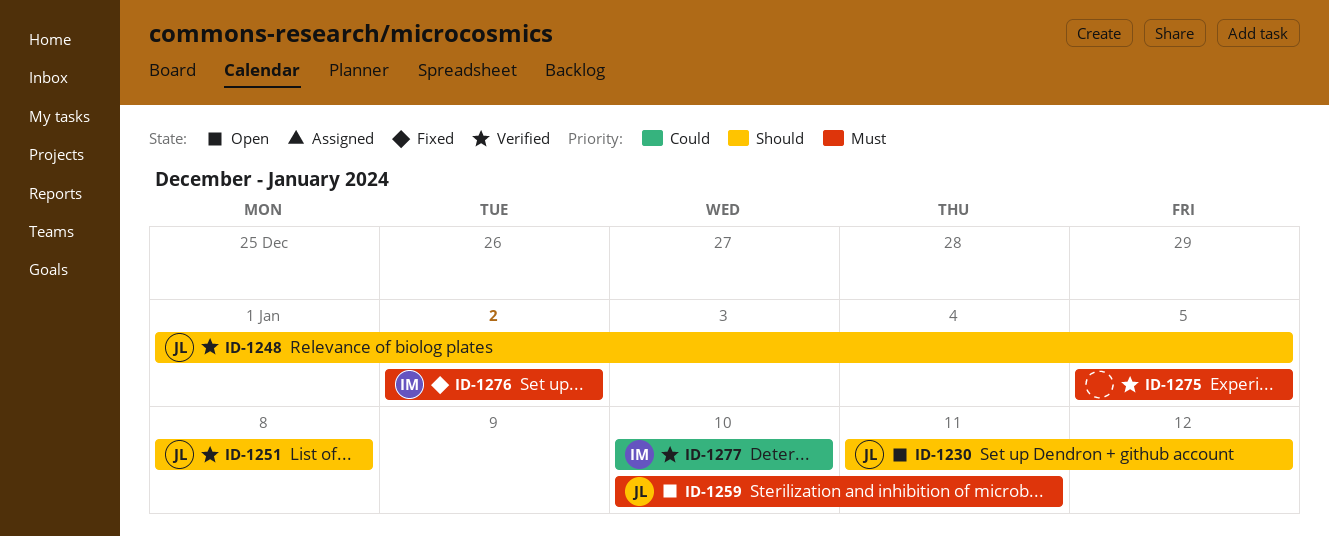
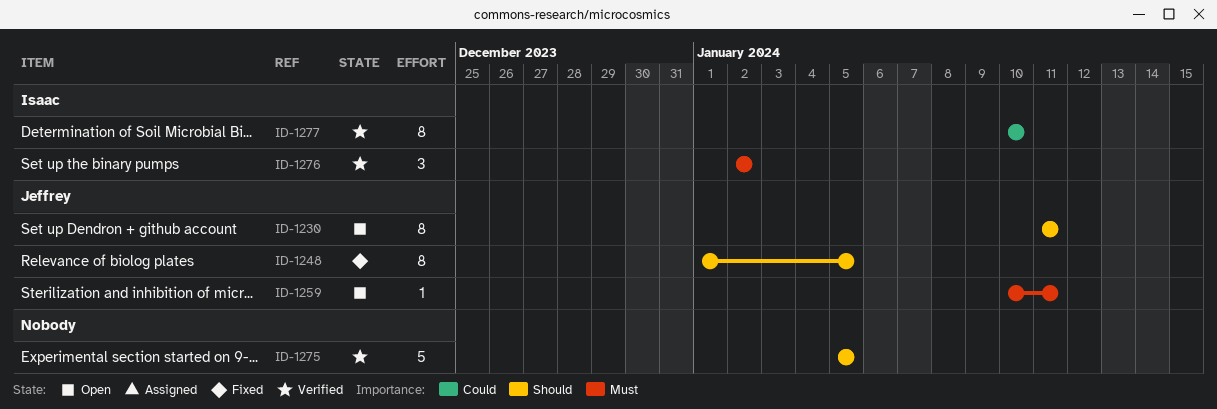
ID-1230, due: Jan 12 -> Jan 11
ID-1248, status: Verified -> Fixed
ID-1251: present -> none
ID-1275, priority: Must -> Should
ID-1276, status: Fixed -> Verified

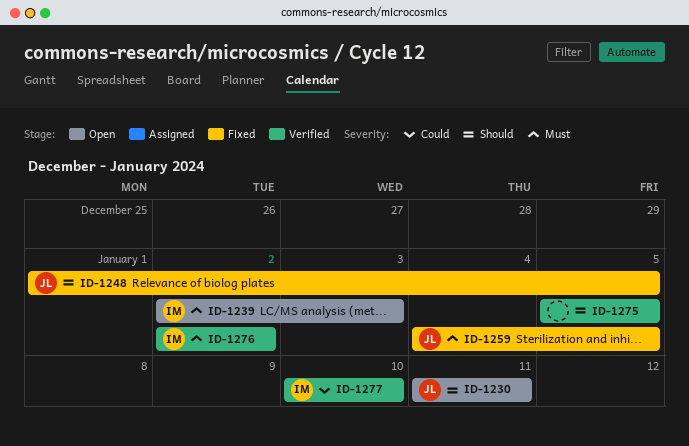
ID-1239: none -> present
ID-1259, status: Open -> Fixed
ID-1259, start: Jan 10 -> Jan 4
ID-1259, due: Jan 11 -> Jan 5

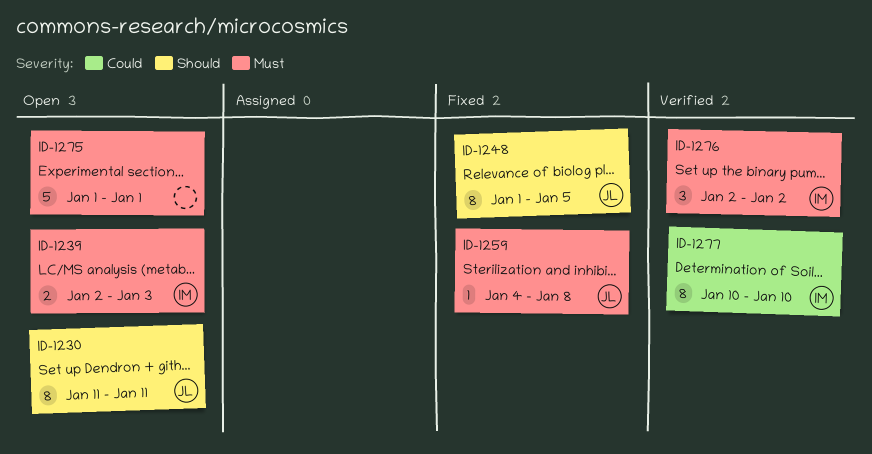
ID-1259, due: Jan 5 -> Jan 8
ID-1275, status: Verified -> Open
ID-1275, priority: Should -> Must
ID-1275, start: Jan 5 -> Jan 1
ID-1275, due: Jan 5 -> Jan 1

